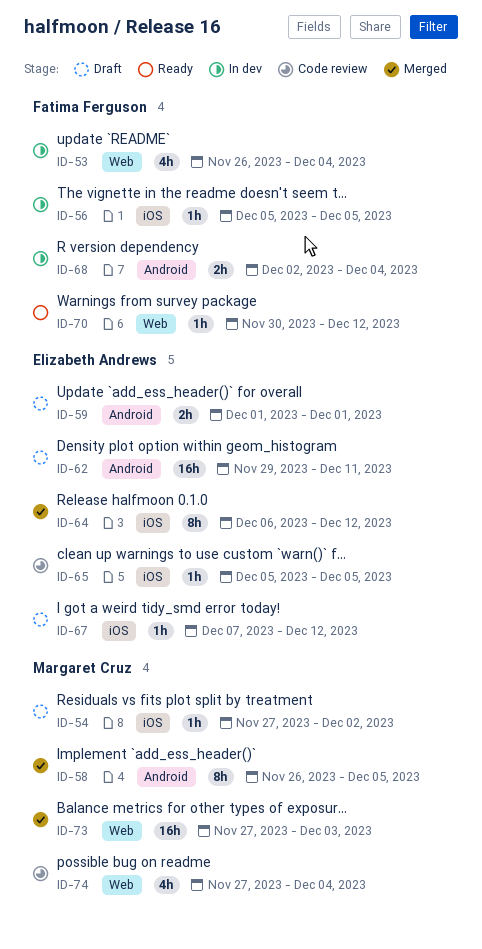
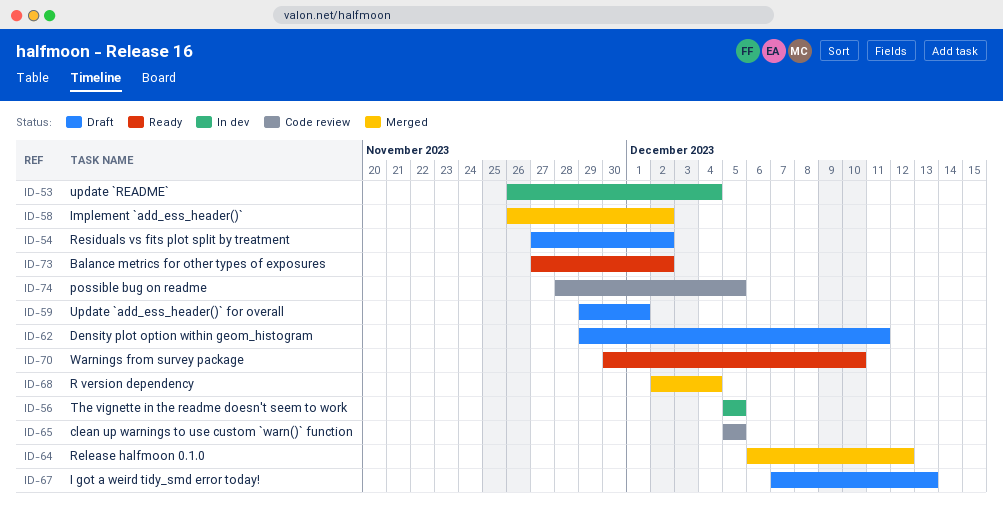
ID-58, due: Dec 5 -> Dec 2
ID-59, start: Dec 1 -> Nov 29
ID-67, due: Dec 12 -> Dec 13
ID-68, status: In dev -> Merged
ID-70, due: Dec 12 -> Dec 10
ID-73, status: Merged -> Ready
ID-73, due: Dec 3 -> Dec 2
ID-74, start: Nov 27 -> Nov 28
ID-74, due: Dec 4 -> Dec 5

